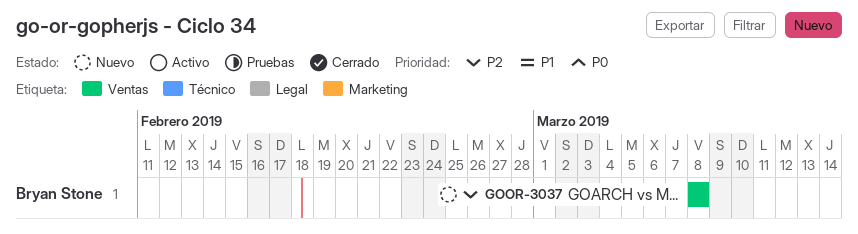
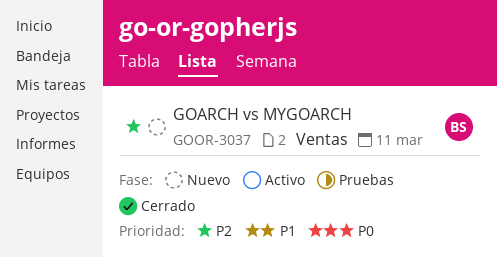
GOOR-3037, due: Mar 8 -> Mar 11

